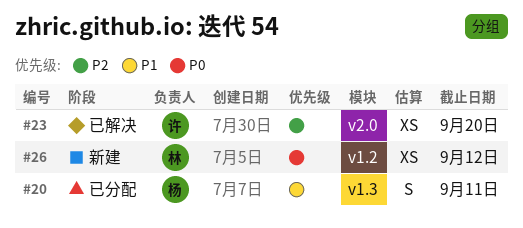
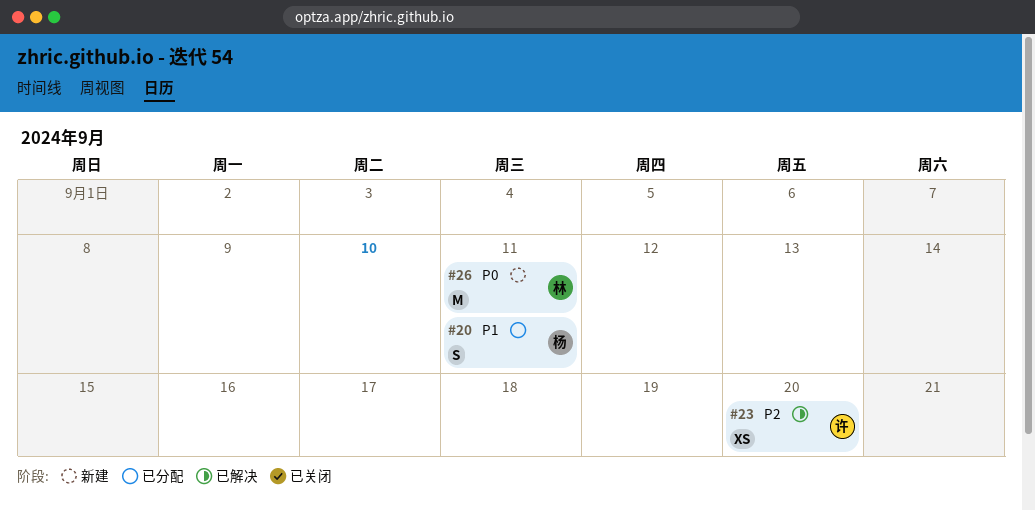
#26, estimate: XS -> M
#26, due: Sep 12 -> Sep 11

